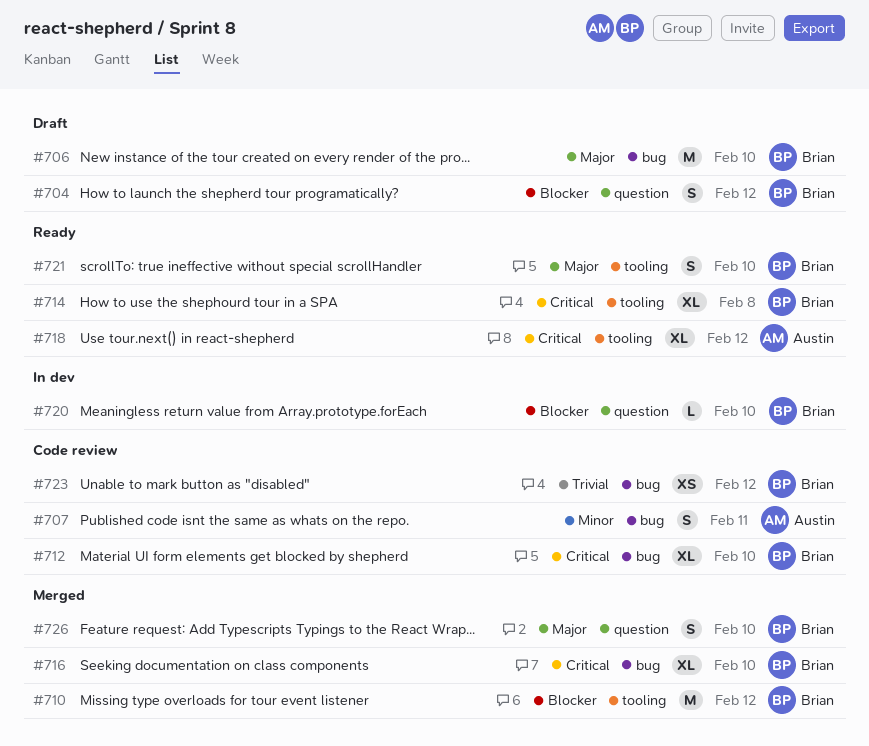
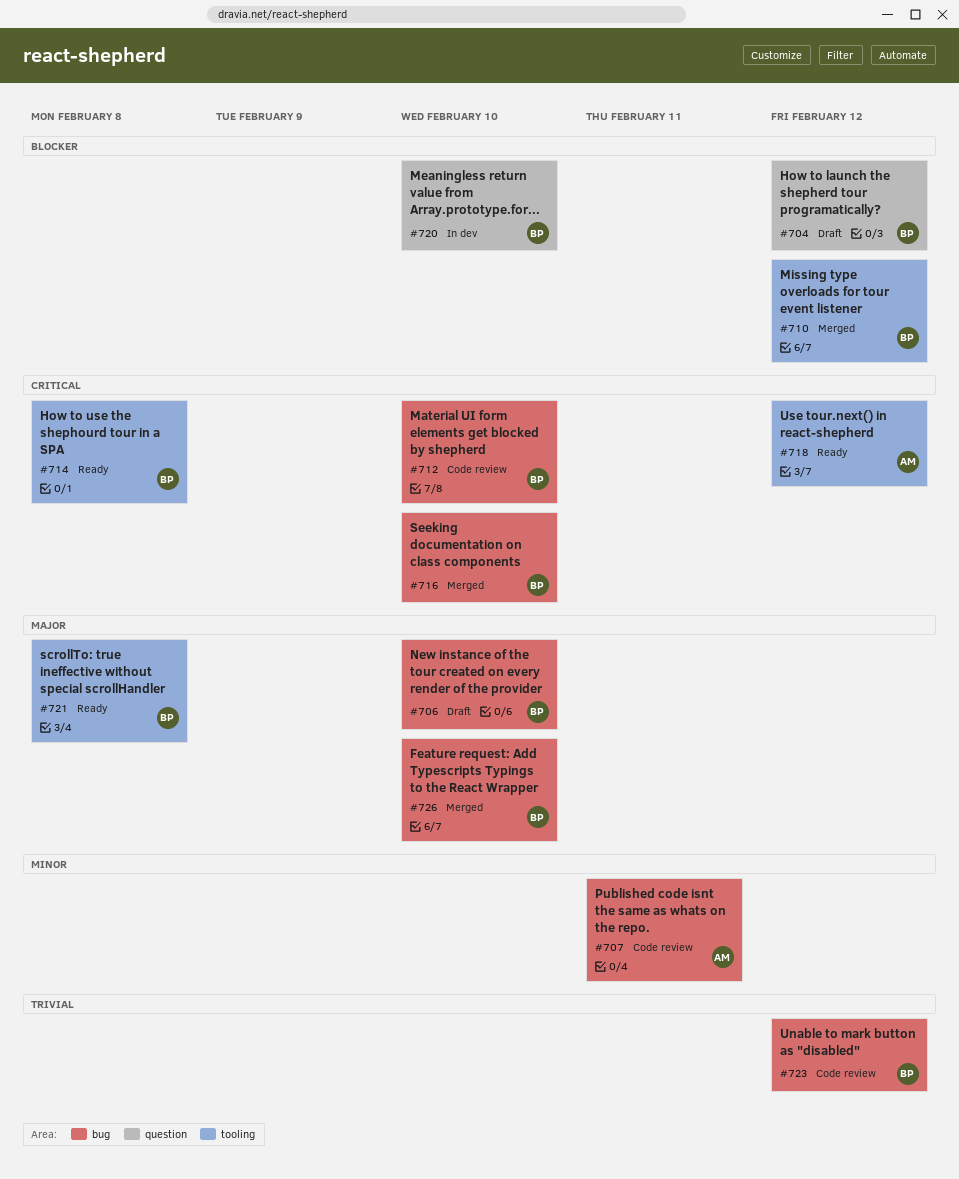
#721, due: Feb 10 -> Feb 8
#726, label: question -> bug

